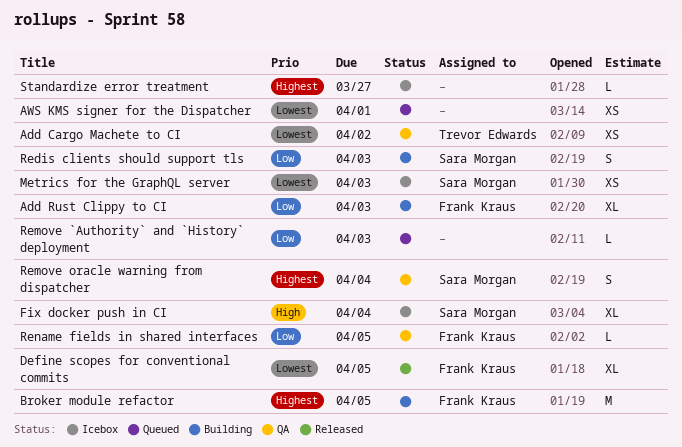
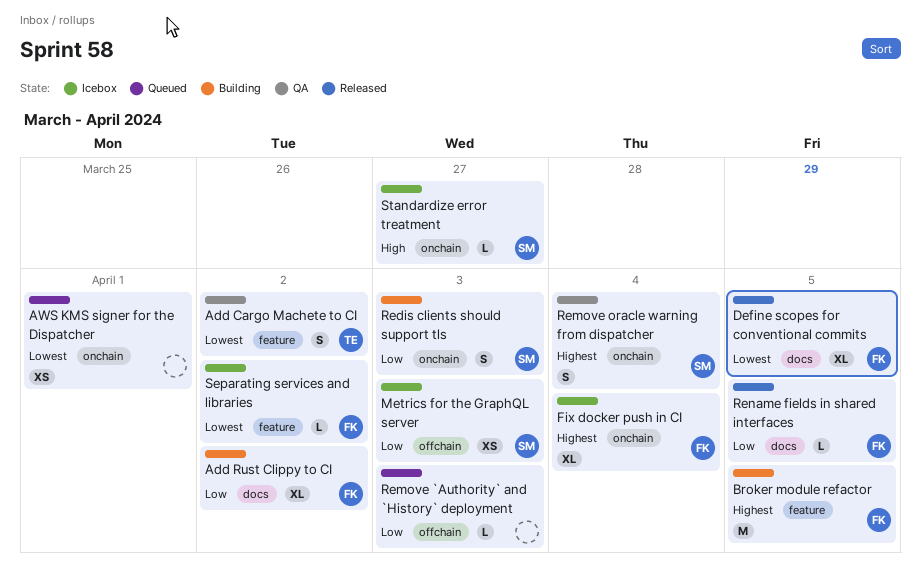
Add Cargo Machete to CI, estimate: XS -> S
Add Rust Clippy to CI, due: Apr 3 -> Apr 2
Fix docker push in CI, owner: Sara Morgan -> Frank Kraus
Fix docker push in CI, priority: High -> Highest
Metrics for the GraphQL server, priority: Lowest -> Low
Rename fields in shared interfaces, status: QA -> Released
Separating services and libraries: none -> present
Standardize error treatment, owner: none -> Sara Morgan
Standardize error treatment, priority: Highest -> High

